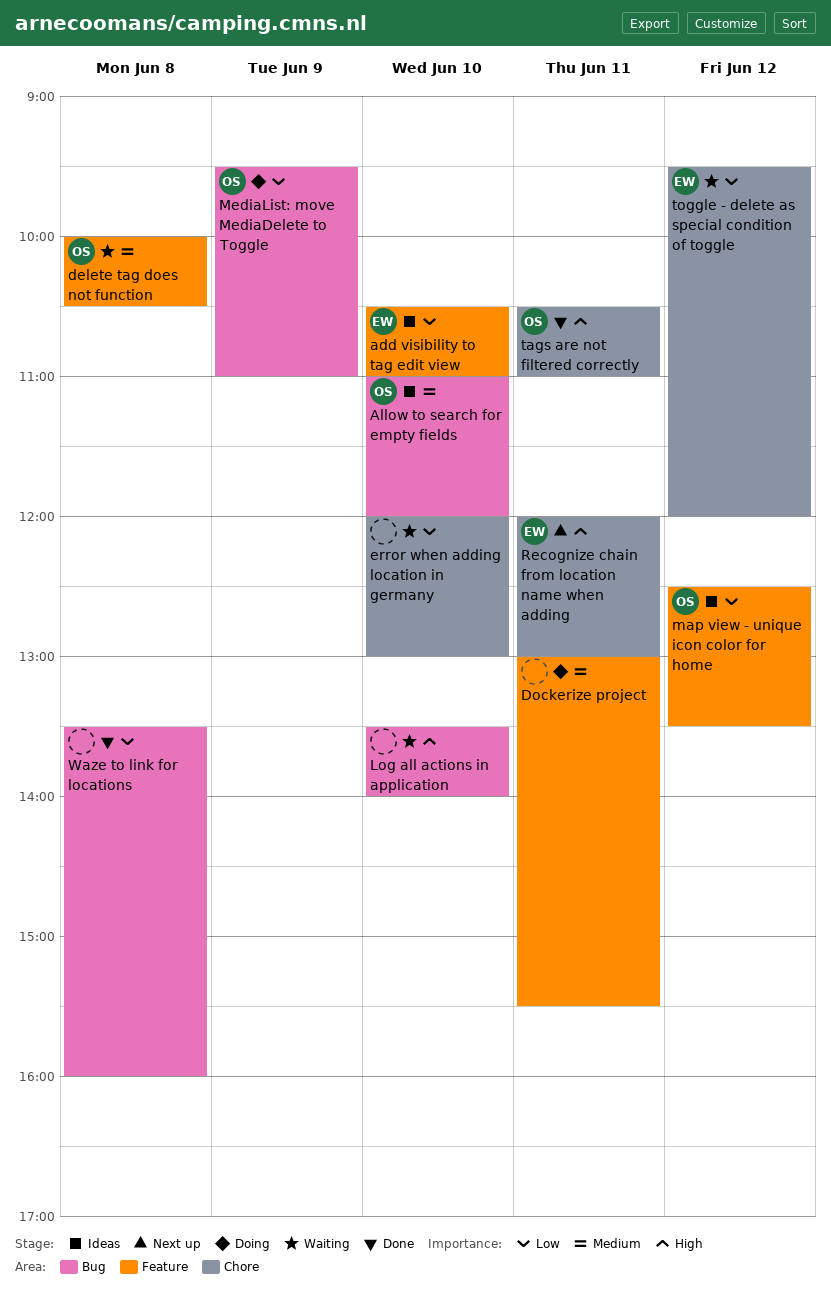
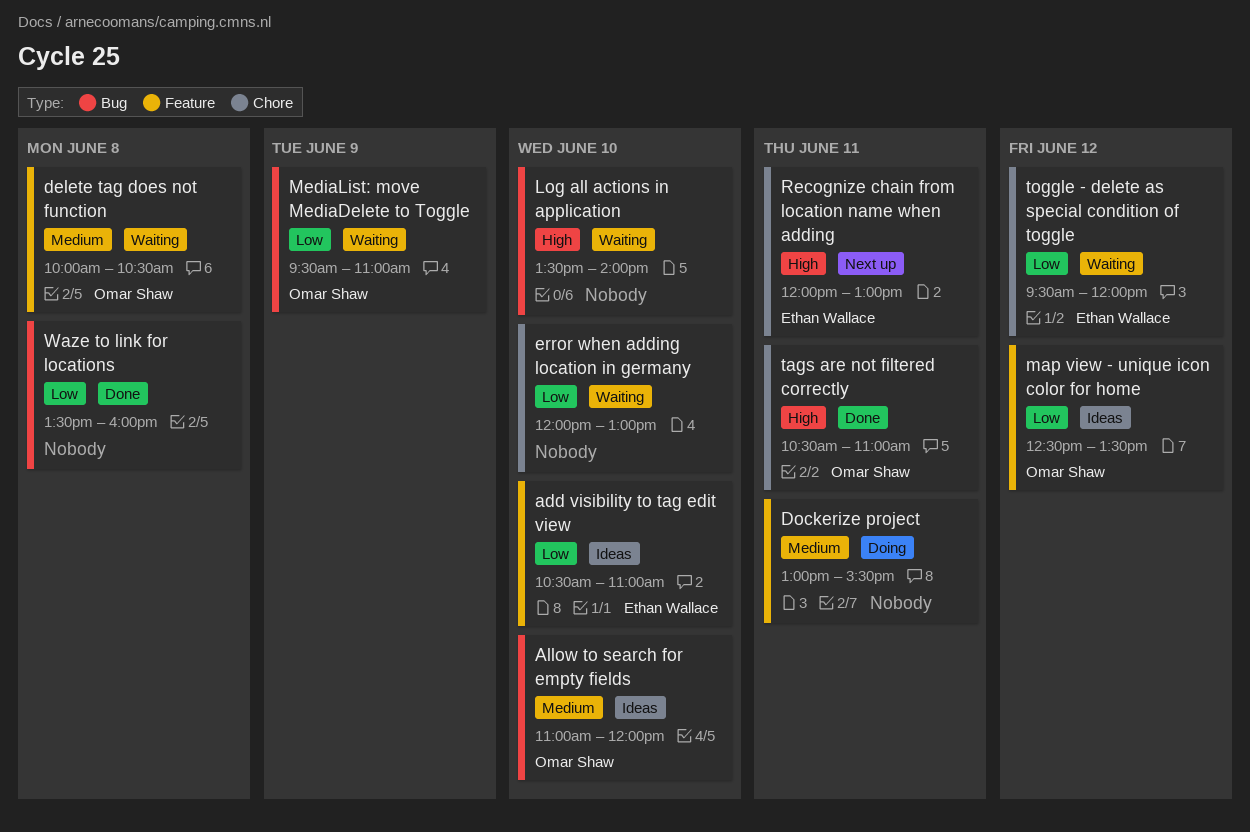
MediaList: move MediaDelete to Toggle, status: Doing -> Waiting

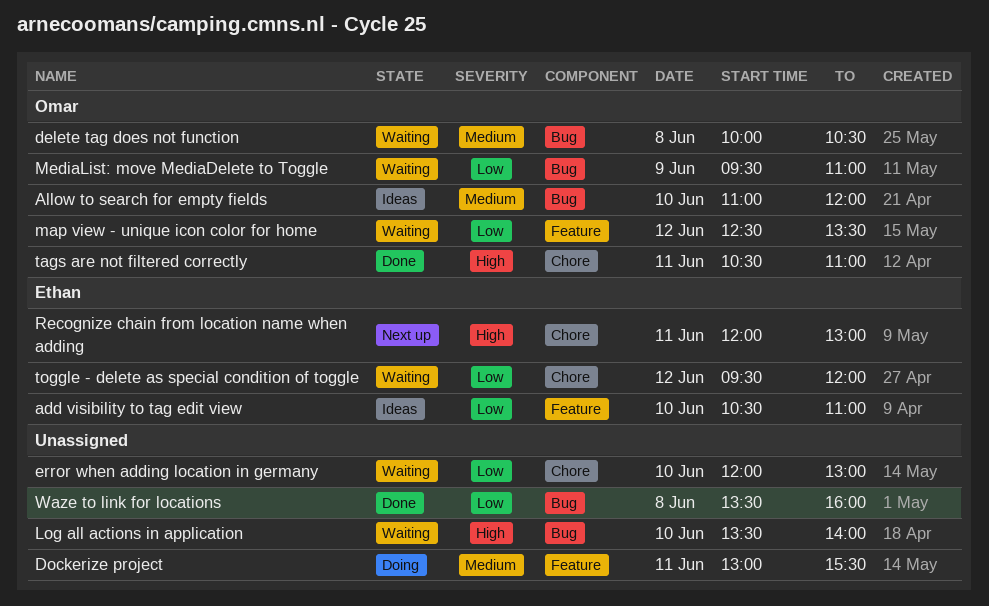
delete tag does not function, label: Feature -> Bug
map view - unique icon color for home, status: Ideas -> Waiting

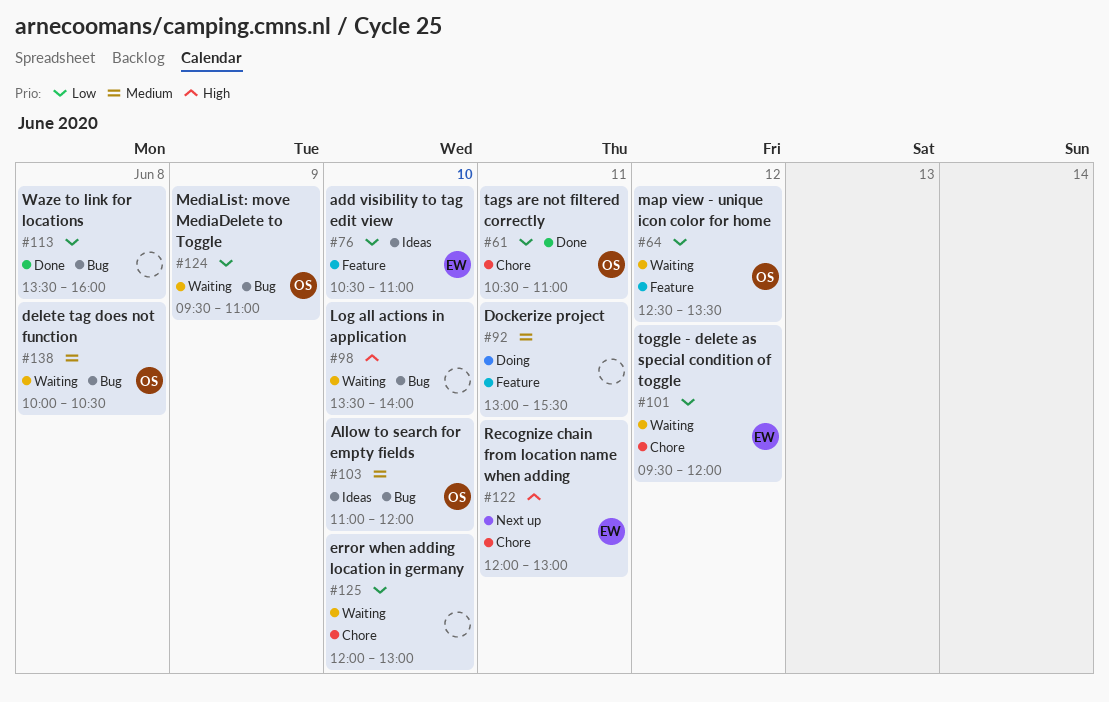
tags are not filtered correctly, priority: High -> Low

